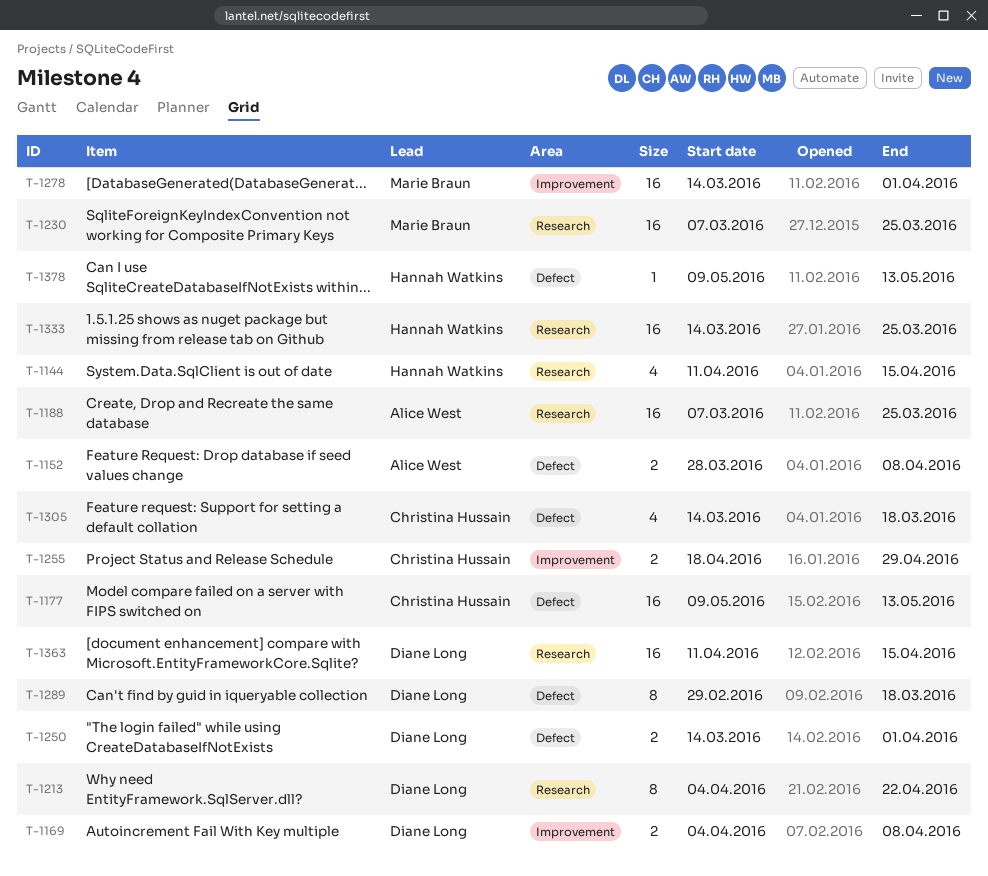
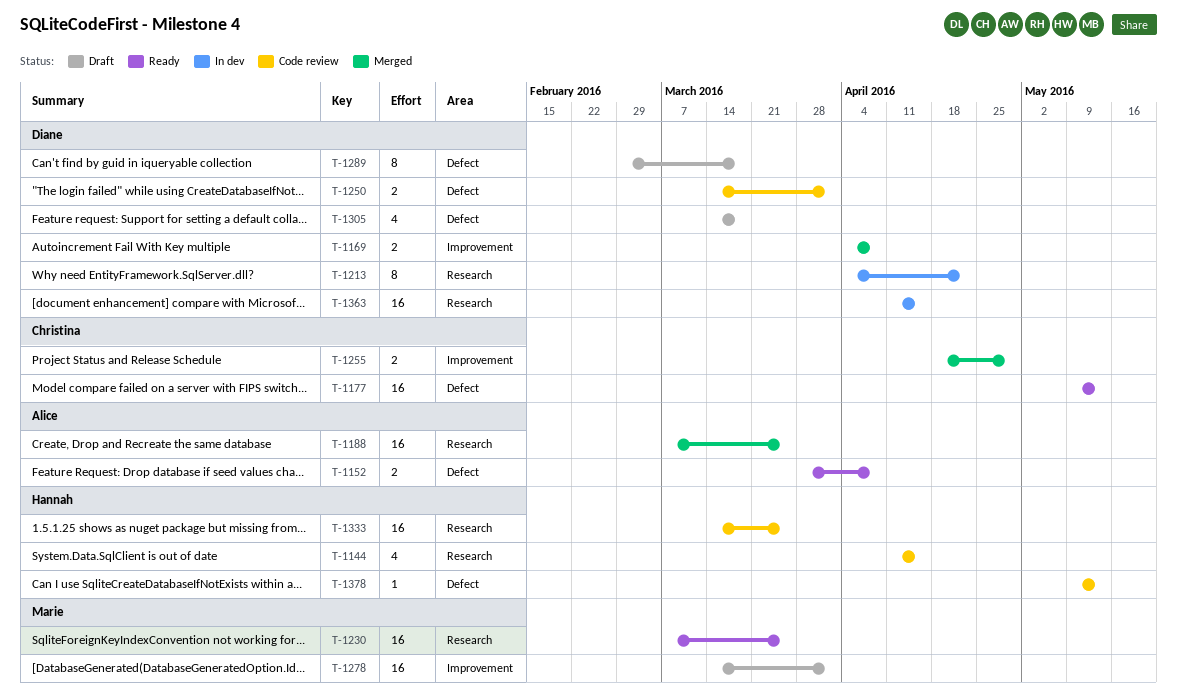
T-1305, owner: Christina Hussain -> Diane Long

